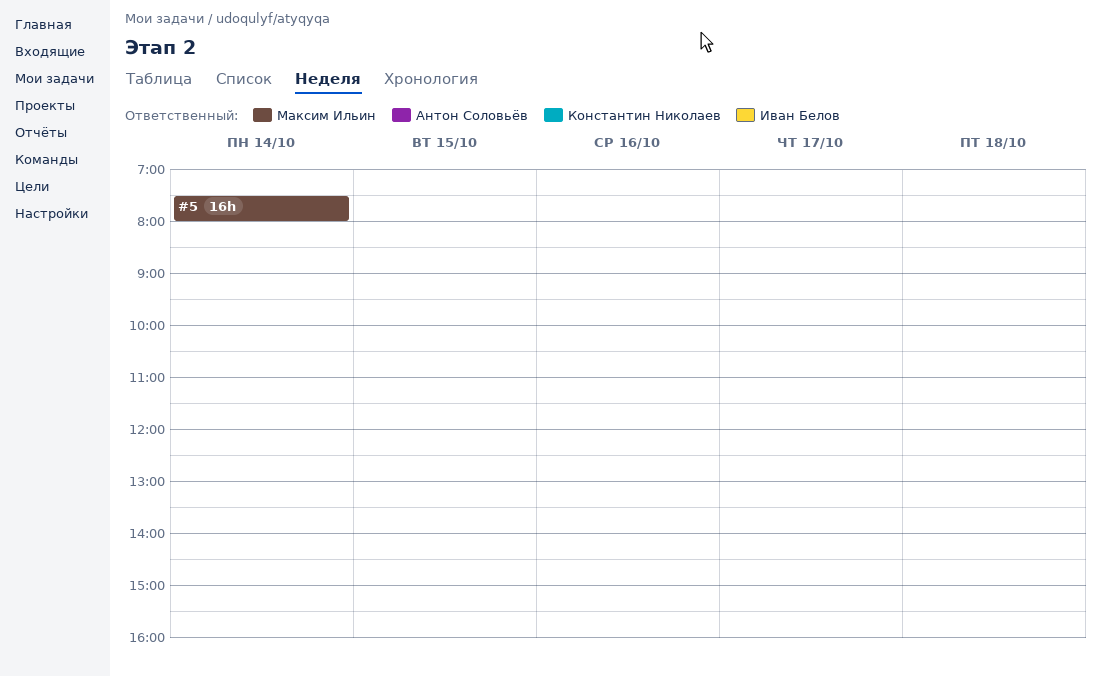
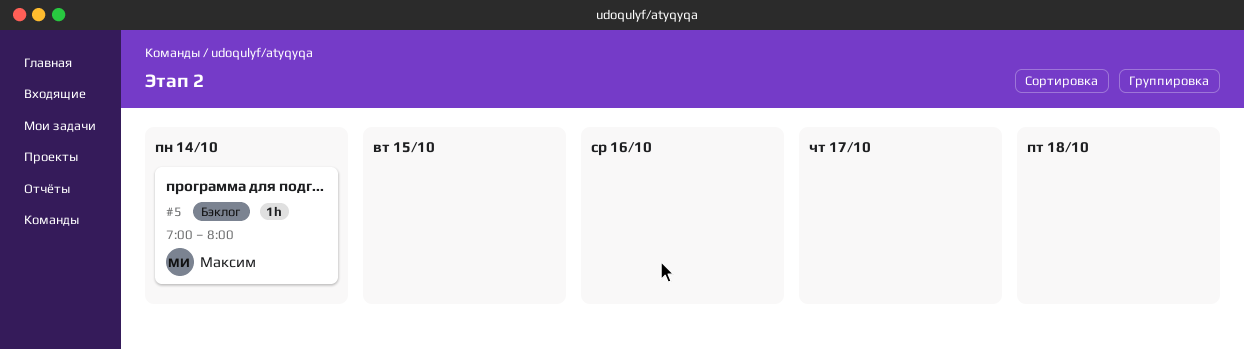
#5, estimate: 16h -> 1h
#5, begins: 07:30 -> 07:00

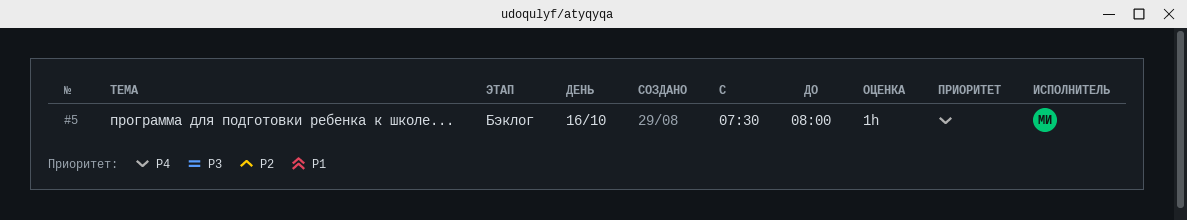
#5, day: Oct 14 -> Oct 16
#5, begins: 07:00 -> 07:30

